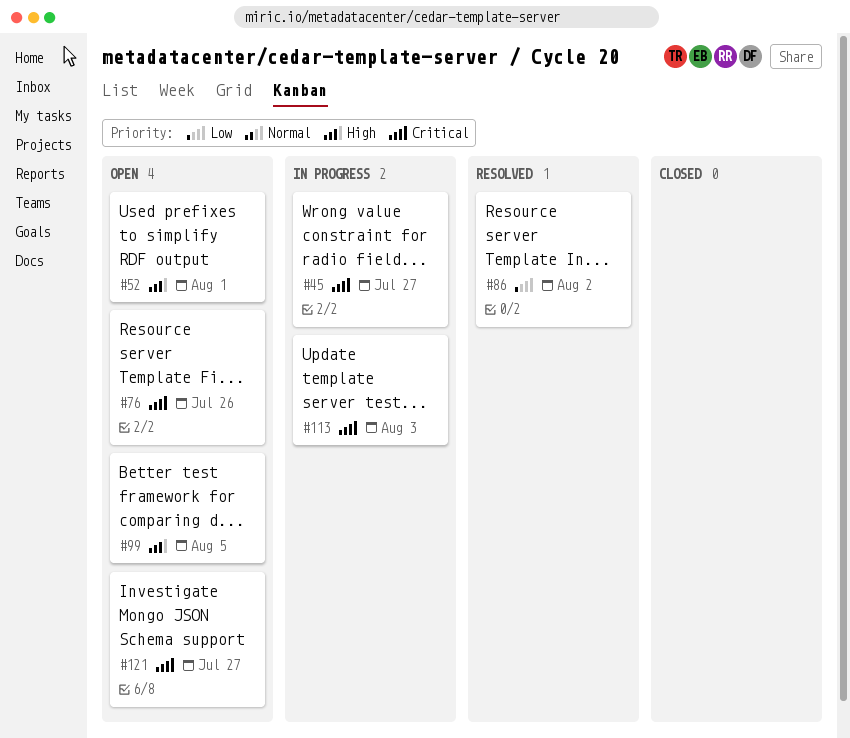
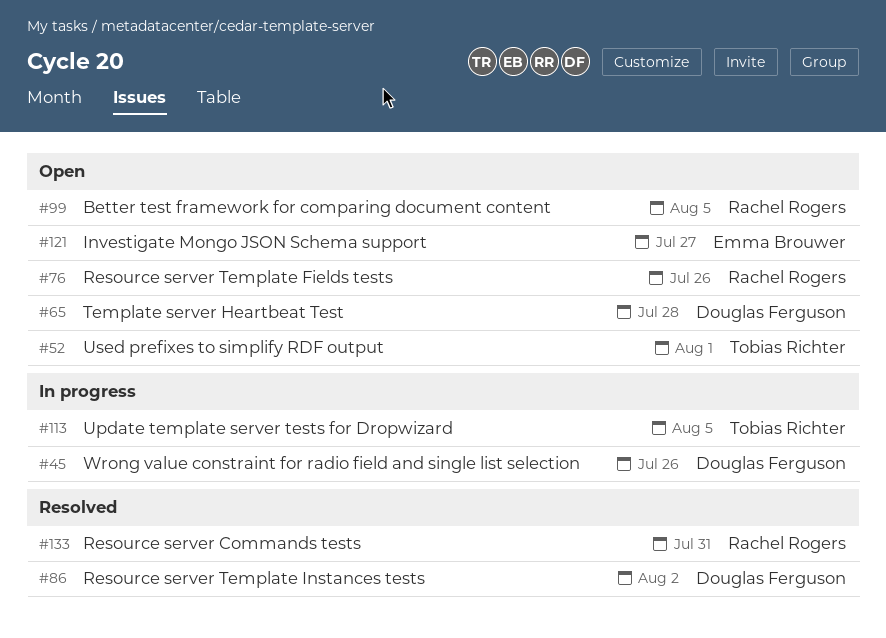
#45, due: Jul 27 -> Jul 26
#65: none -> present
#113, due: Aug 3 -> Aug 5
#133: none -> present

